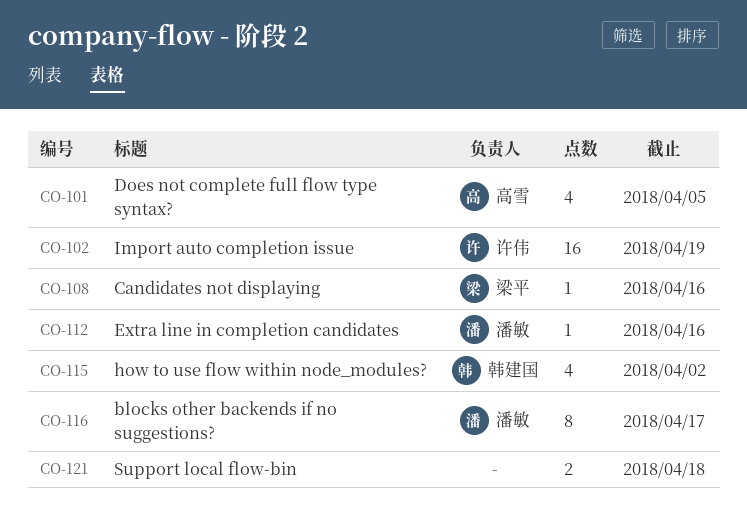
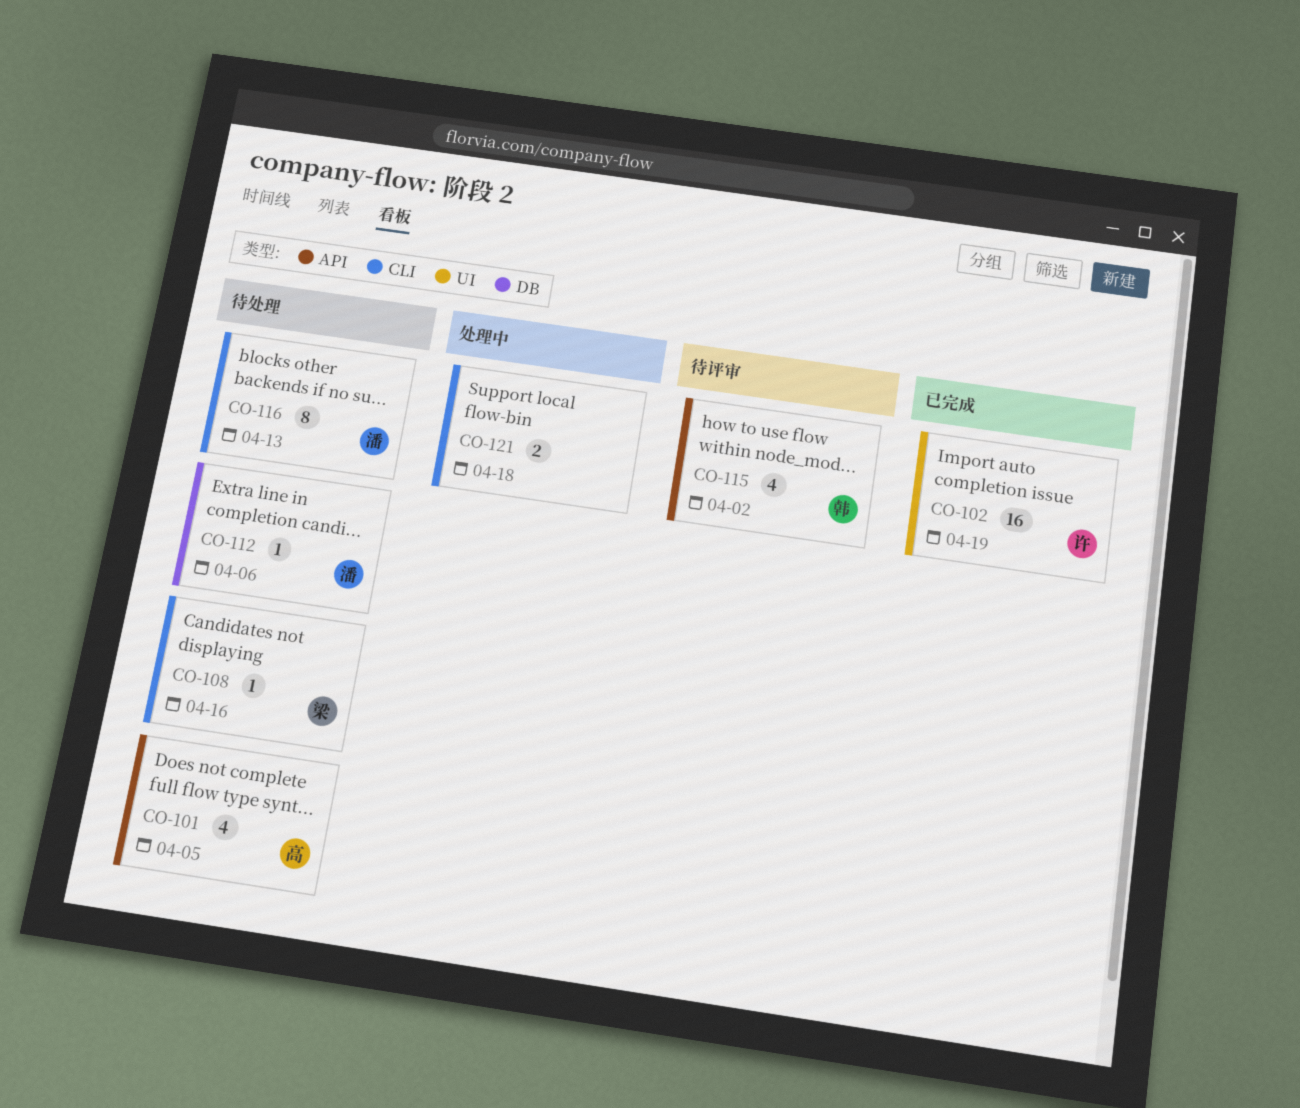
CO-112, due: Apr 16 -> Apr 6
CO-116, due: Apr 17 -> Apr 13

